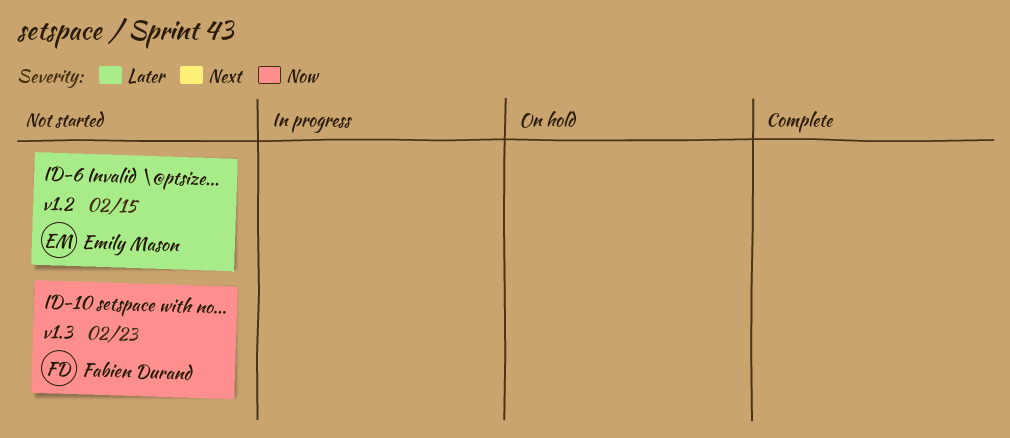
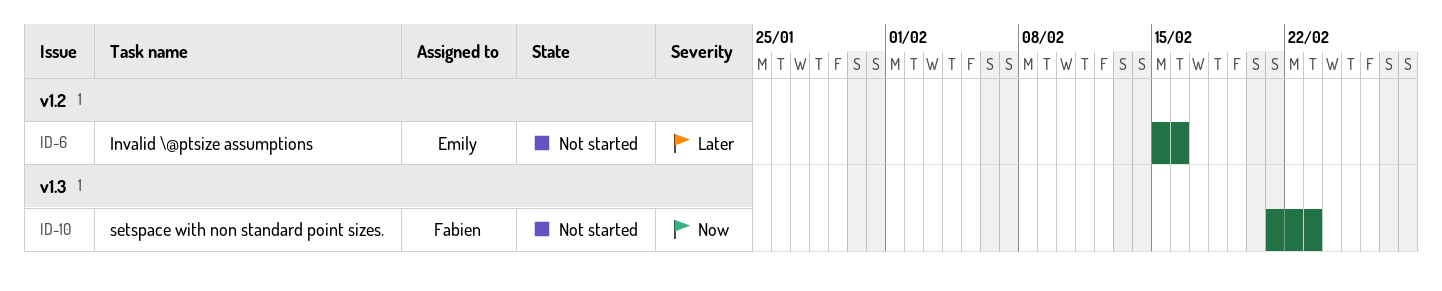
ID-6, due: Feb 15 -> Feb 16

